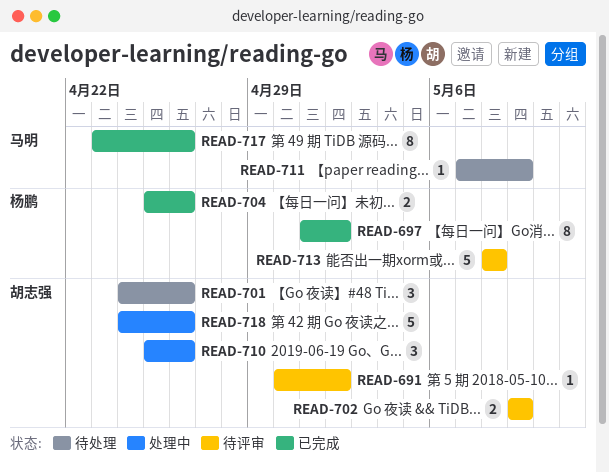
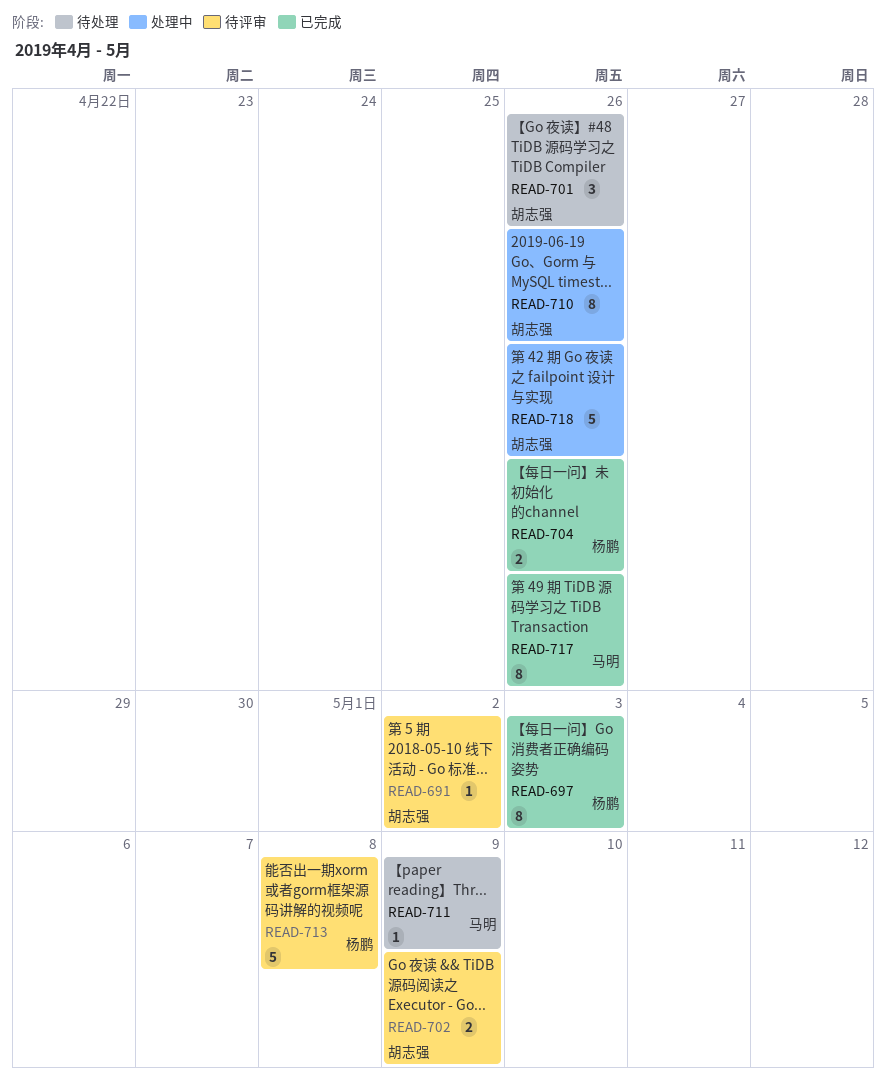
READ-697, due: May 2 -> May 3
READ-710, estimate: 3 -> 8

